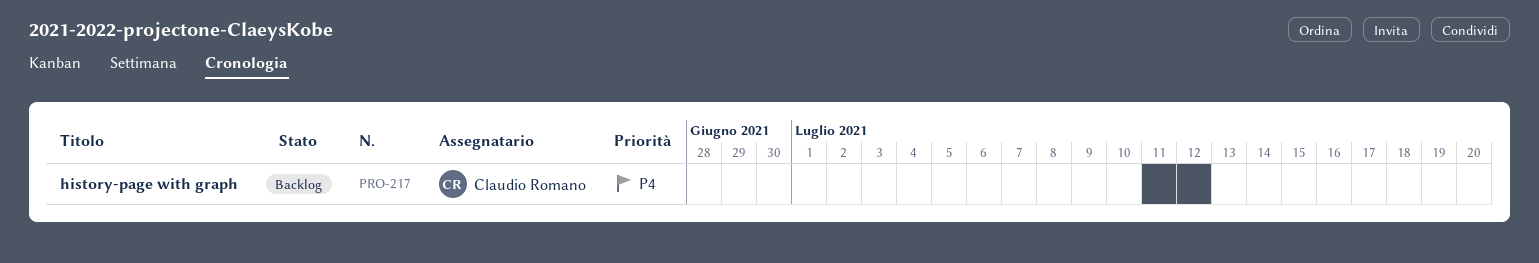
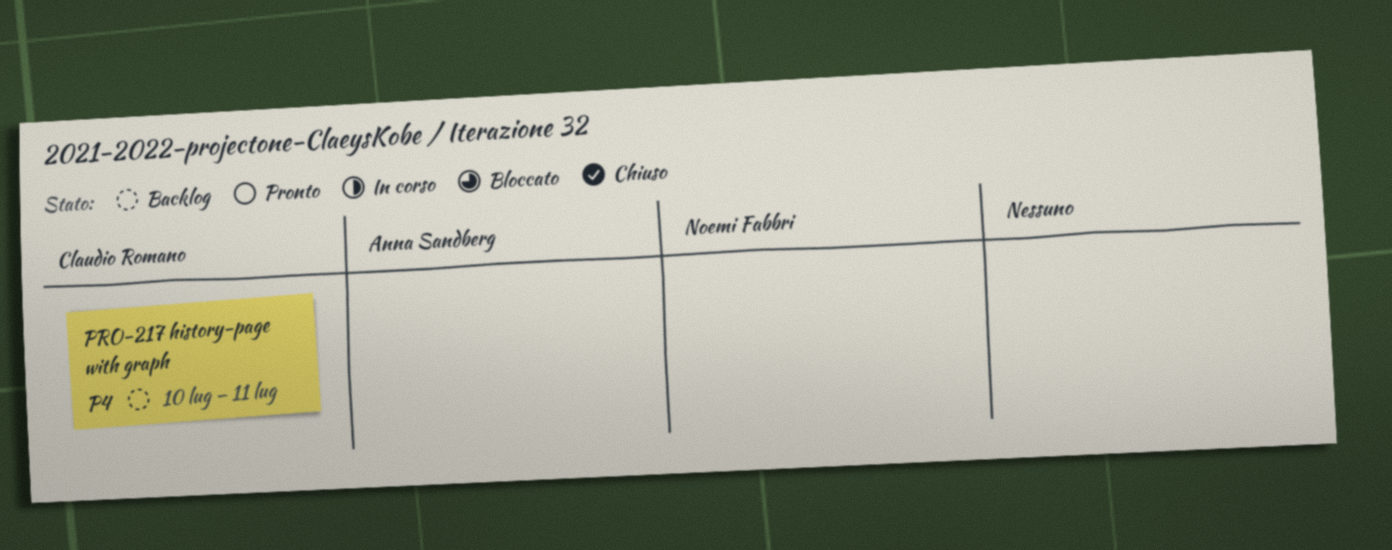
PRO-217, start: Jul 11 -> Jul 10
PRO-217, due: Jul 12 -> Jul 11

